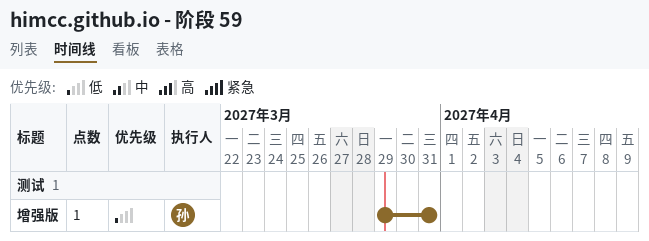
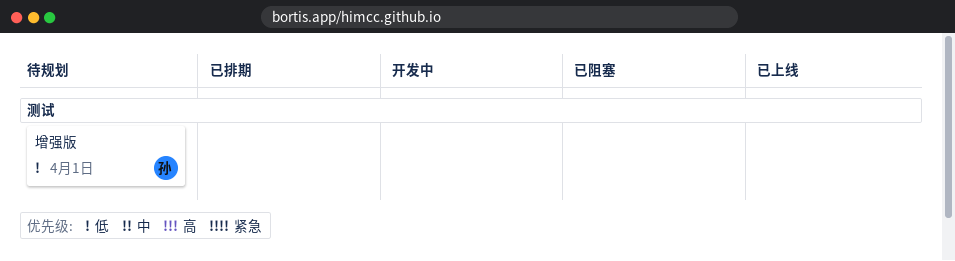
增强版, due: Mar 31 -> Apr 1

